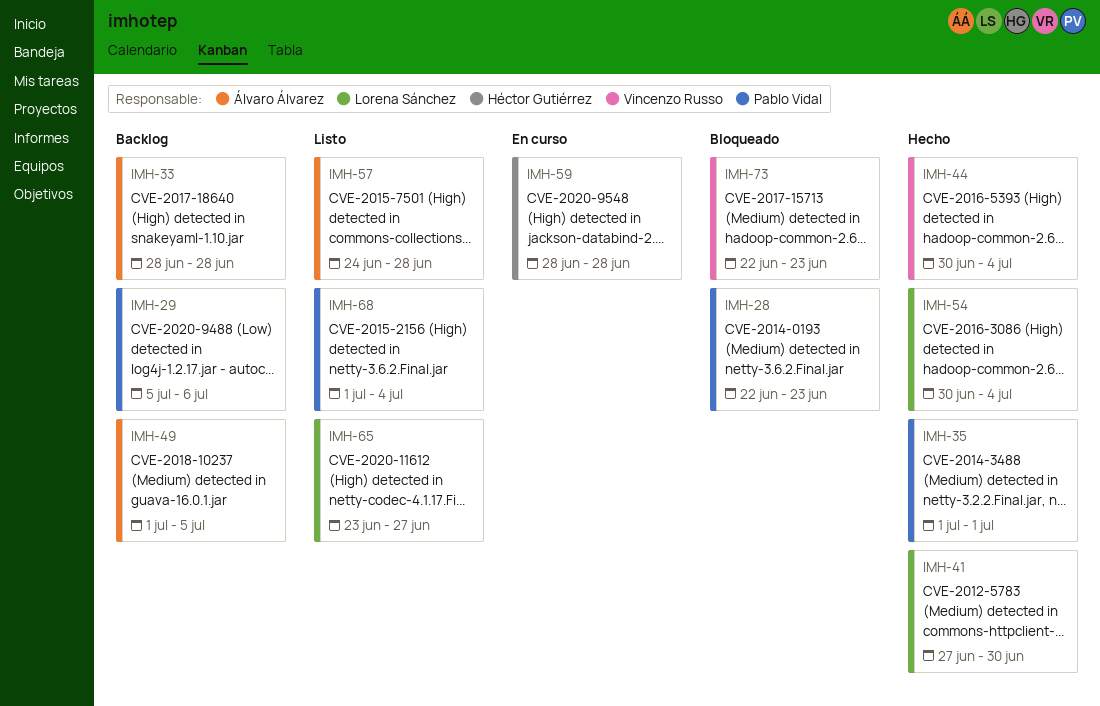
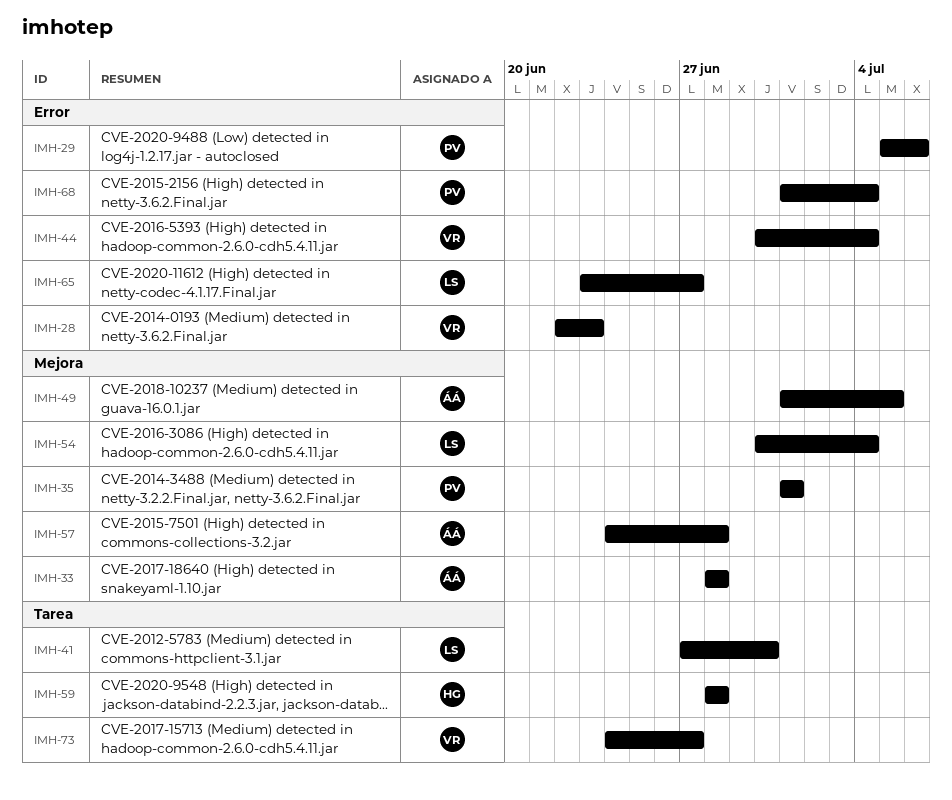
IMH-28, owner: Pablo Vidal -> Vincenzo Russo
IMH-73, start: Jun 22 -> Jun 24
IMH-73, due: Jun 23 -> Jun 27

